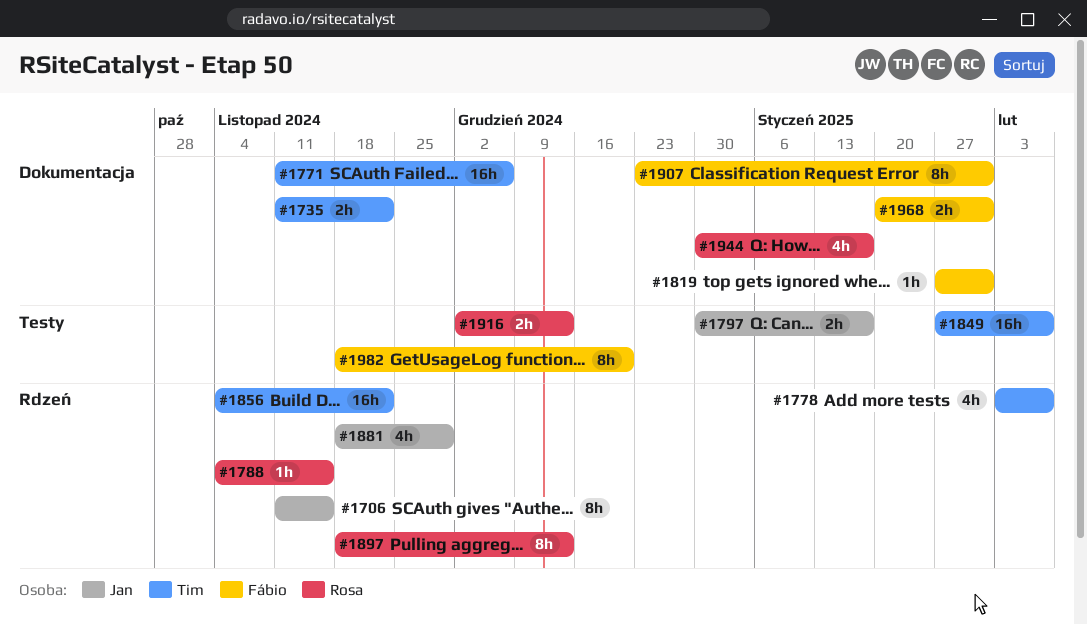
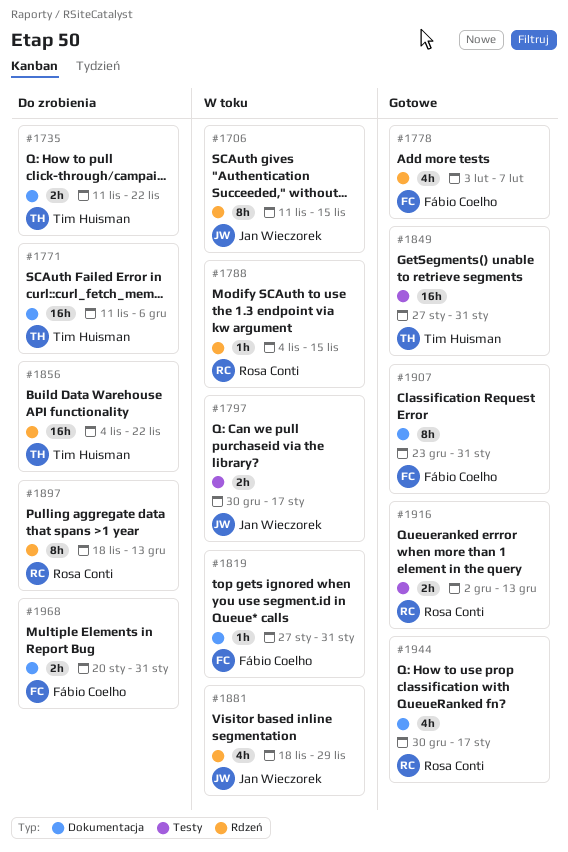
#1778, owner: Tim Huisman -> Fábio Coelho
#1849, due: Feb 7 -> Jan 31
#1982: present -> none

